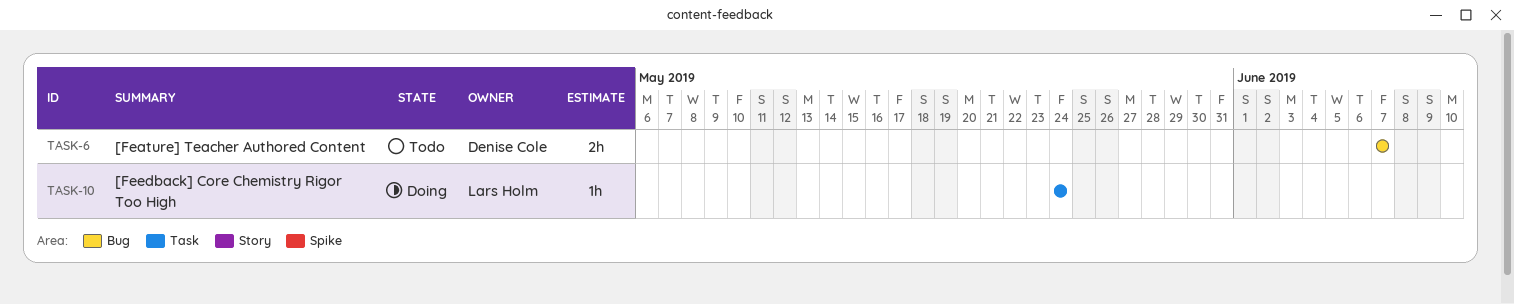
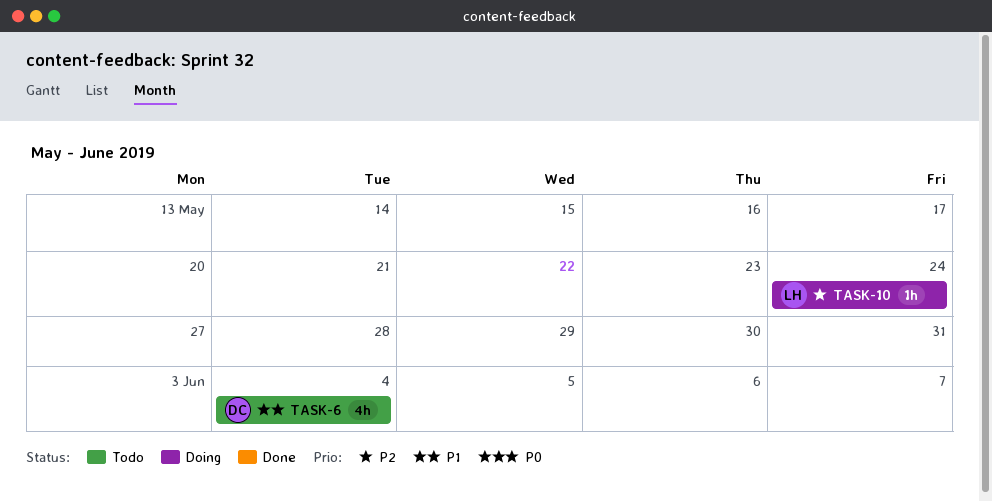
TASK-6, estimate: 2h -> 4h
TASK-6, start: Jun 7 -> Jun 4
TASK-6, due: Jun 7 -> Jun 4

